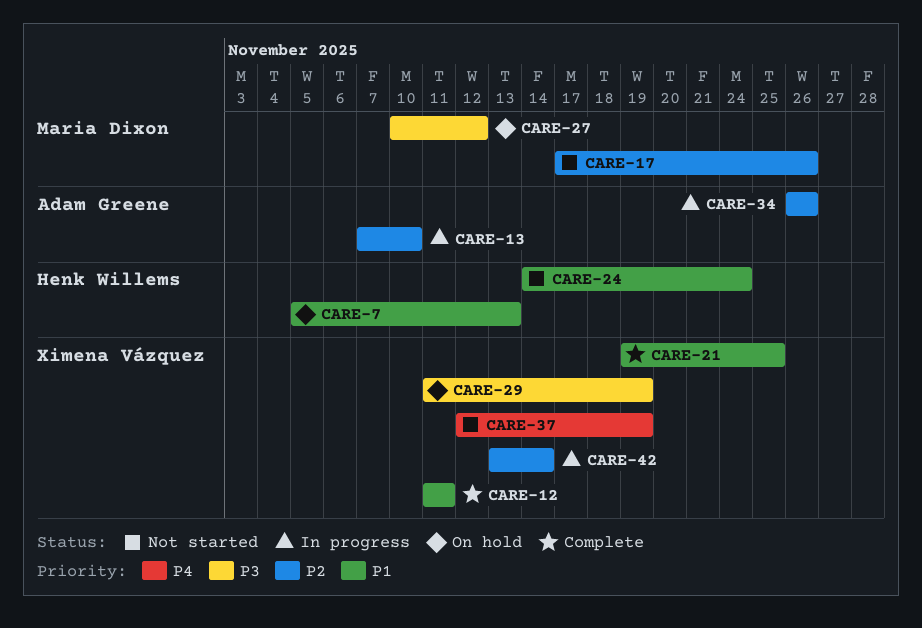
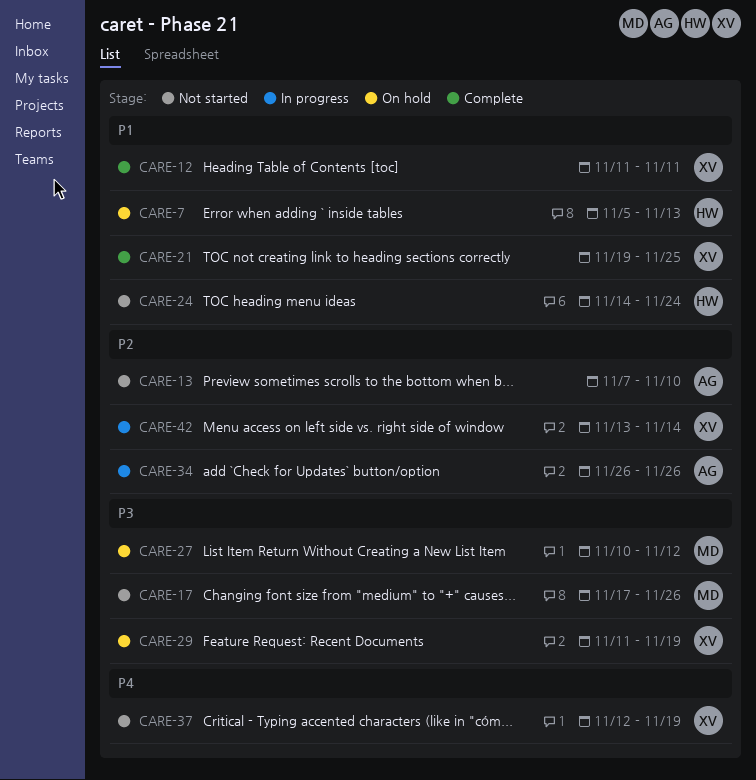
CARE-13, status: In progress -> Not started
CARE-17, priority: P2 -> P3

